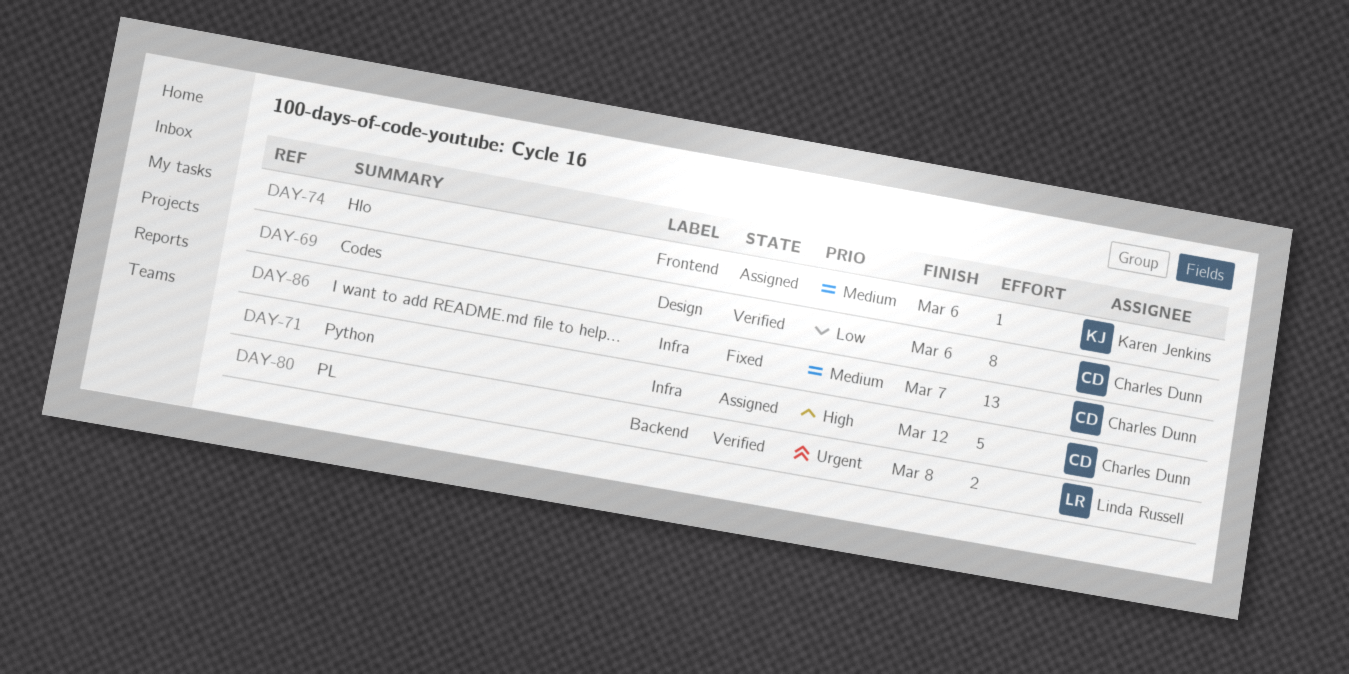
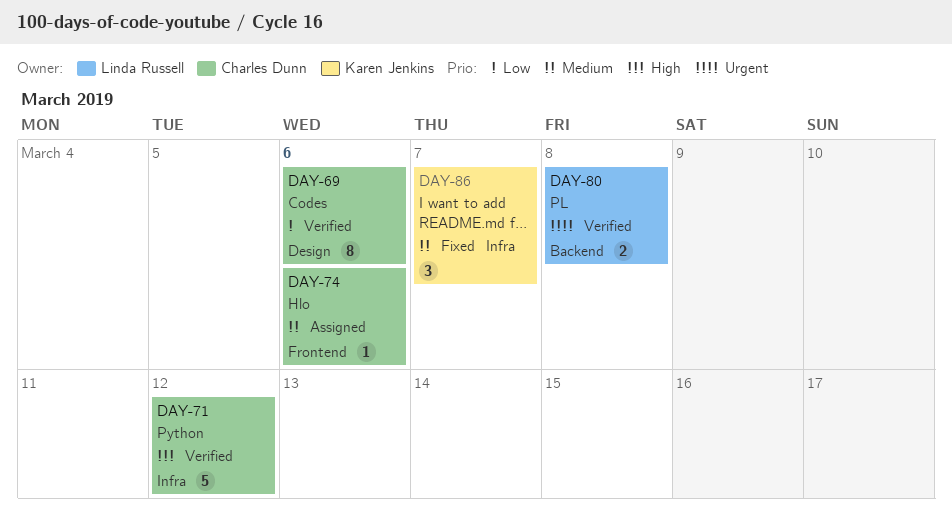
DAY-71, status: Assigned -> Verified
DAY-74, owner: Karen Jenkins -> Charles Dunn
DAY-86, owner: Charles Dunn -> Karen Jenkins
DAY-86, estimate: 13 -> 3

